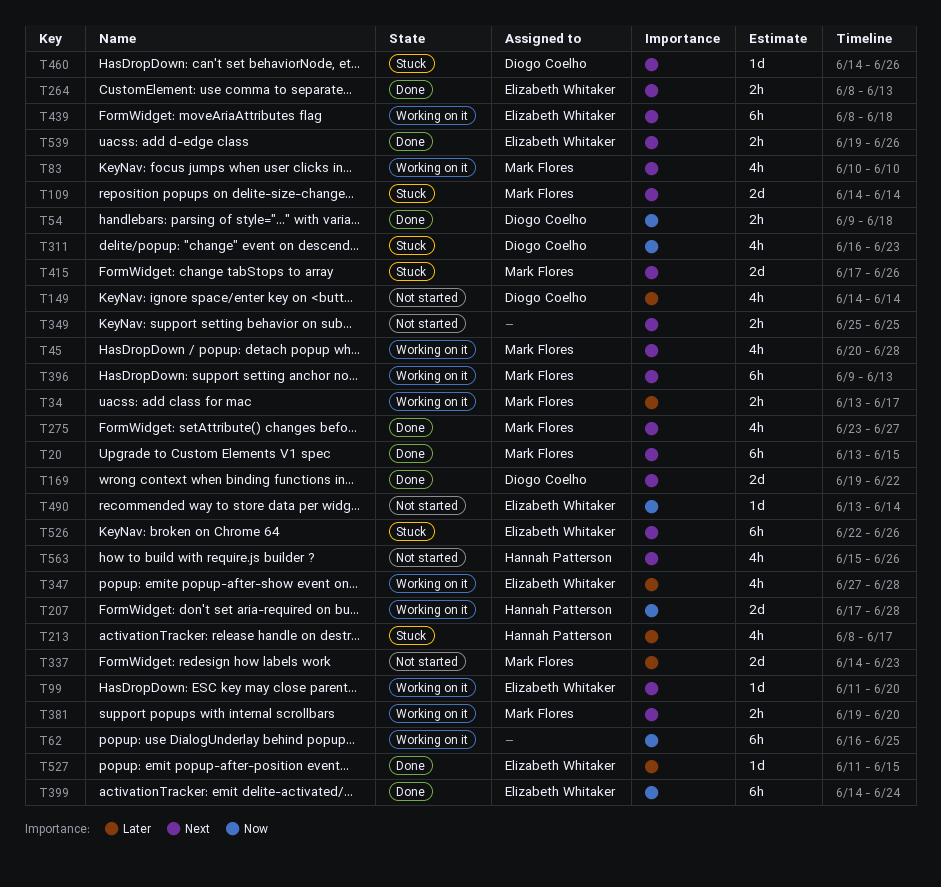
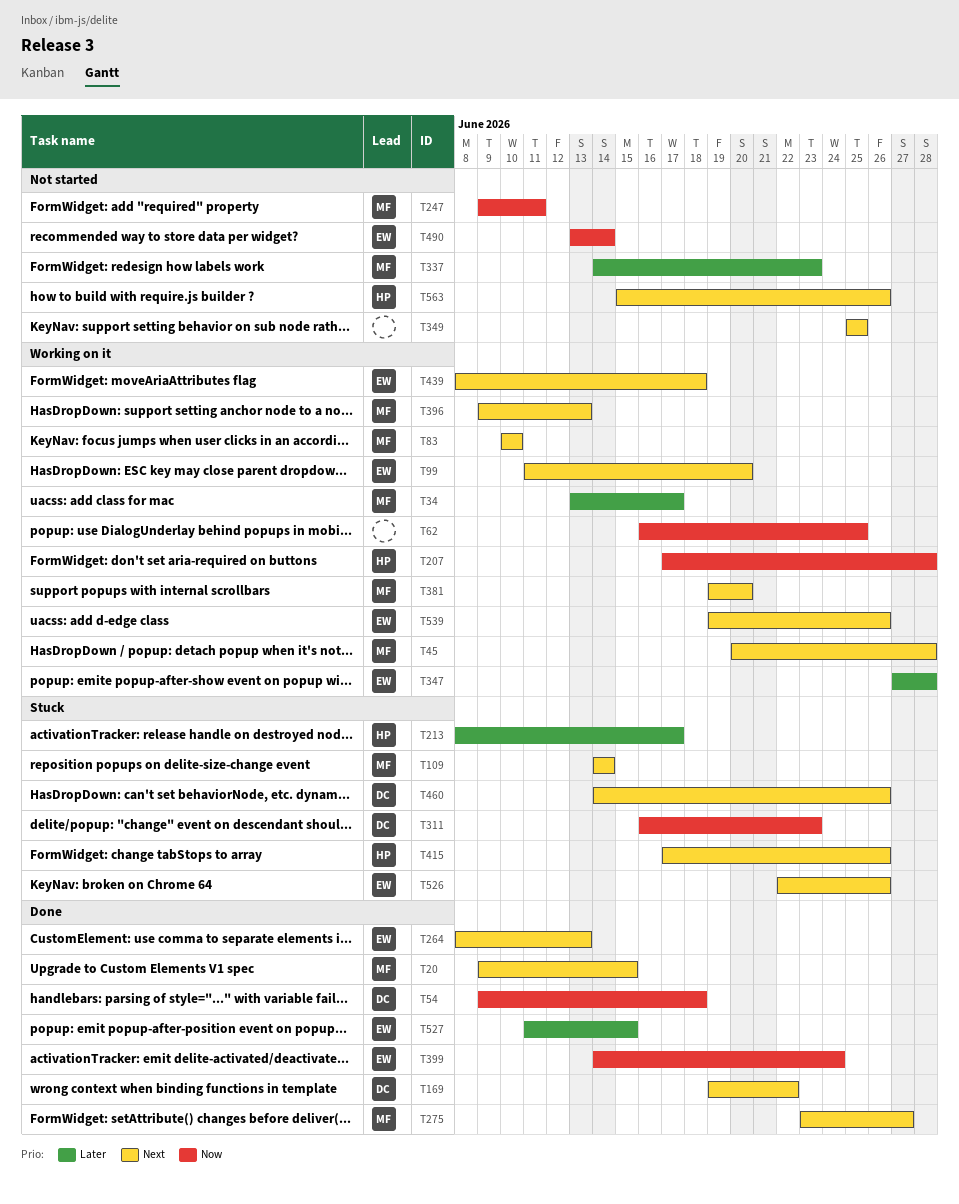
T20, start: Jun 13 -> Jun 9
T149: present -> none
T247: none -> present
T415, owner: Mark Flores -> Hannah Patterson
T539, status: Done -> Working on it

